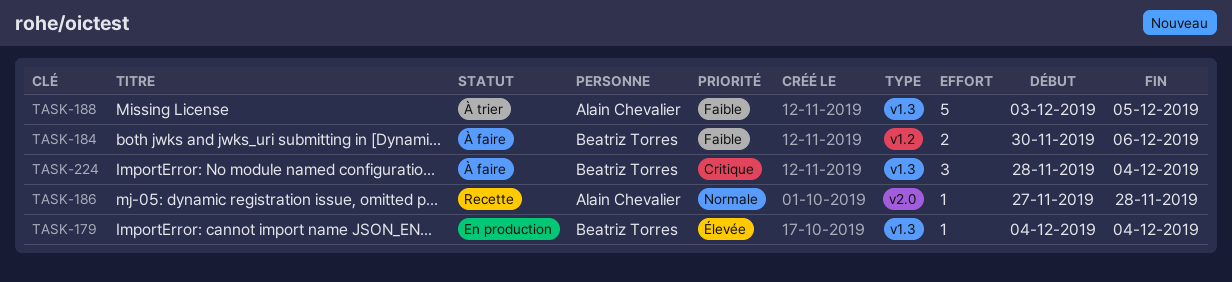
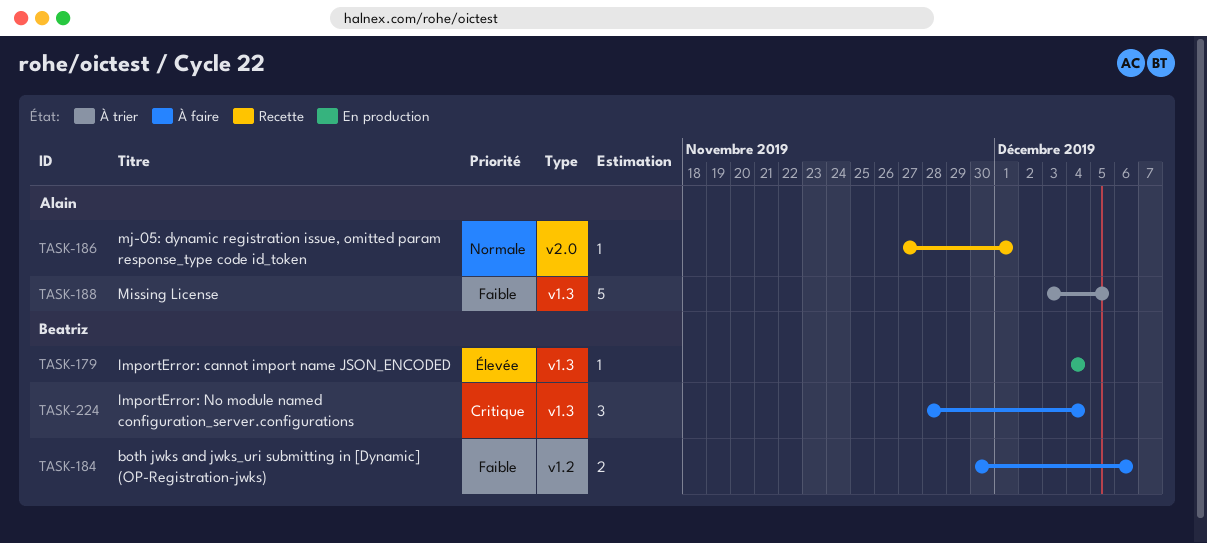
TASK-186, due: Nov 28 -> Dec 1

